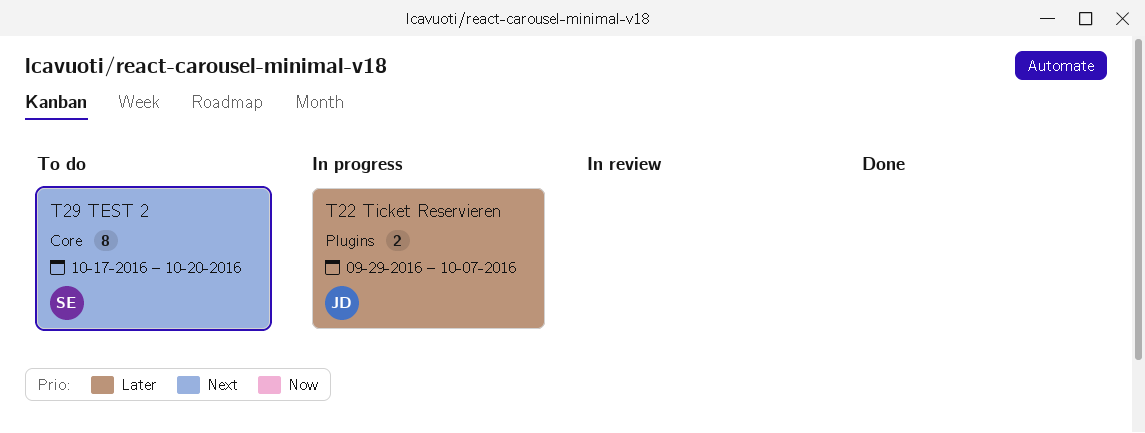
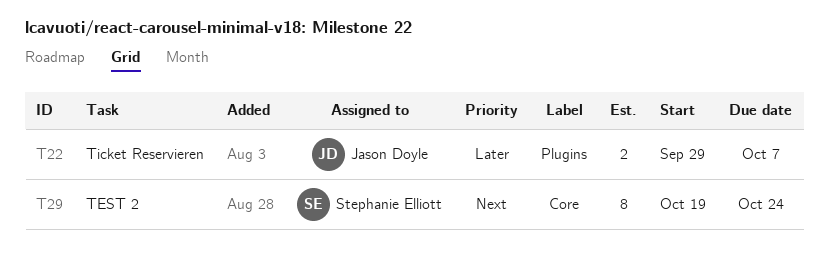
T29, start: Oct 17 -> Oct 19
T29, due: Oct 20 -> Oct 24

